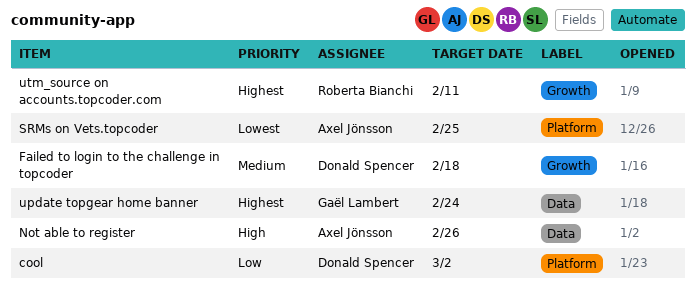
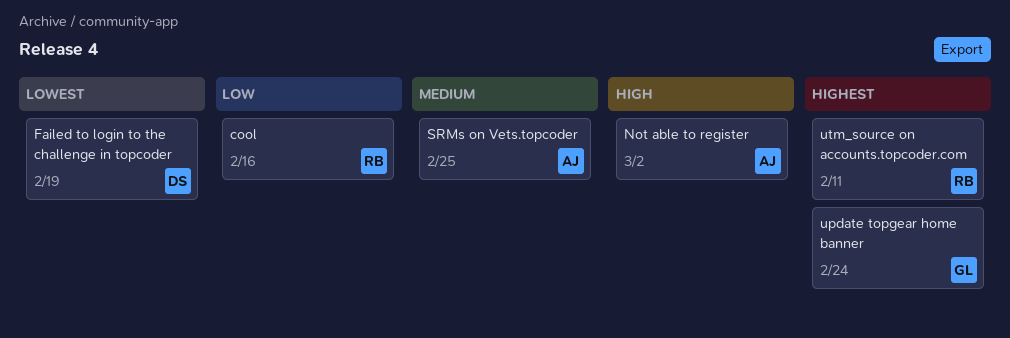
cool, owner: Donald Spencer -> Roberta Bianchi
cool, due: Mar 2 -> Feb 16
Failed to login to the challenge in topcoder, priority: Medium -> Lowest
Failed to login to the challenge in topcoder, due: Feb 18 -> Feb 19
Not able to register, due: Feb 26 -> Mar 2
SRMs on Vets.topcoder, priority: Lowest -> Medium

